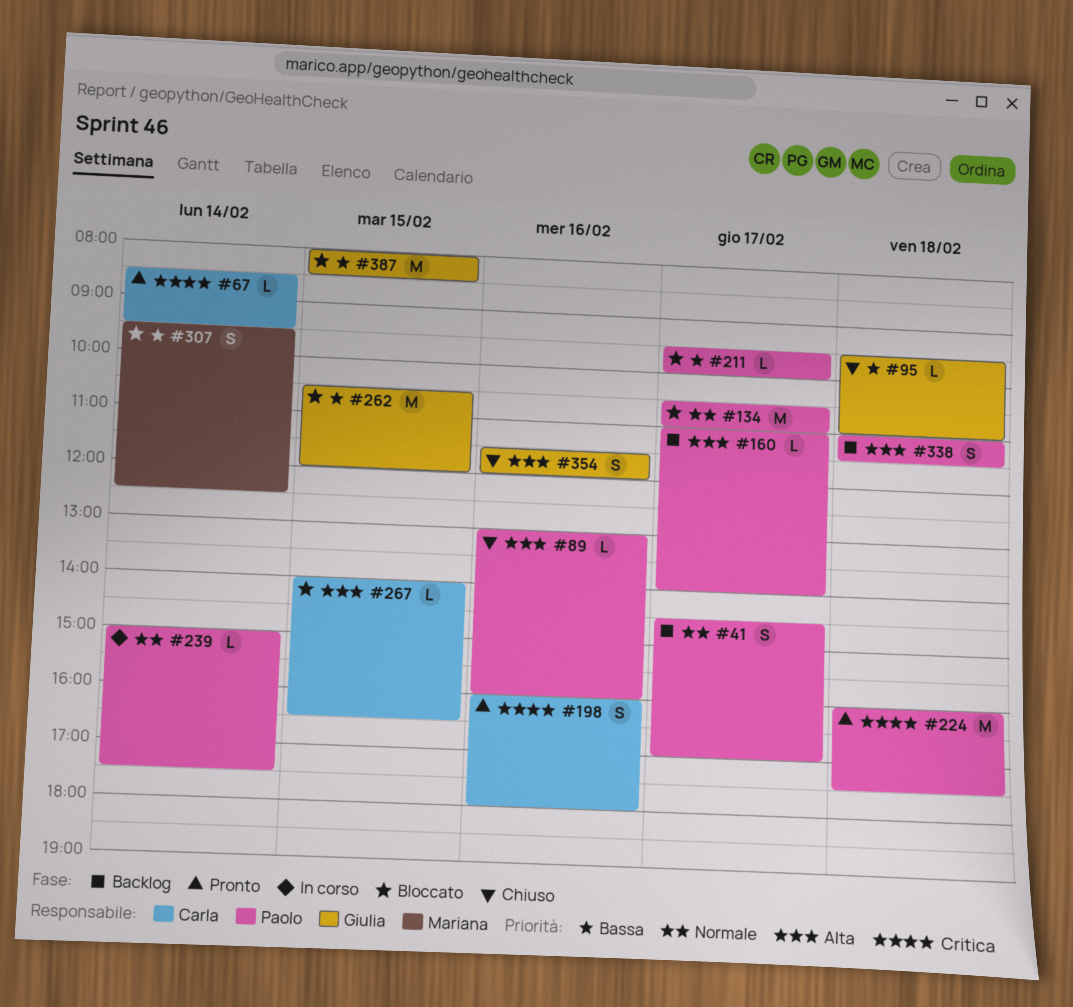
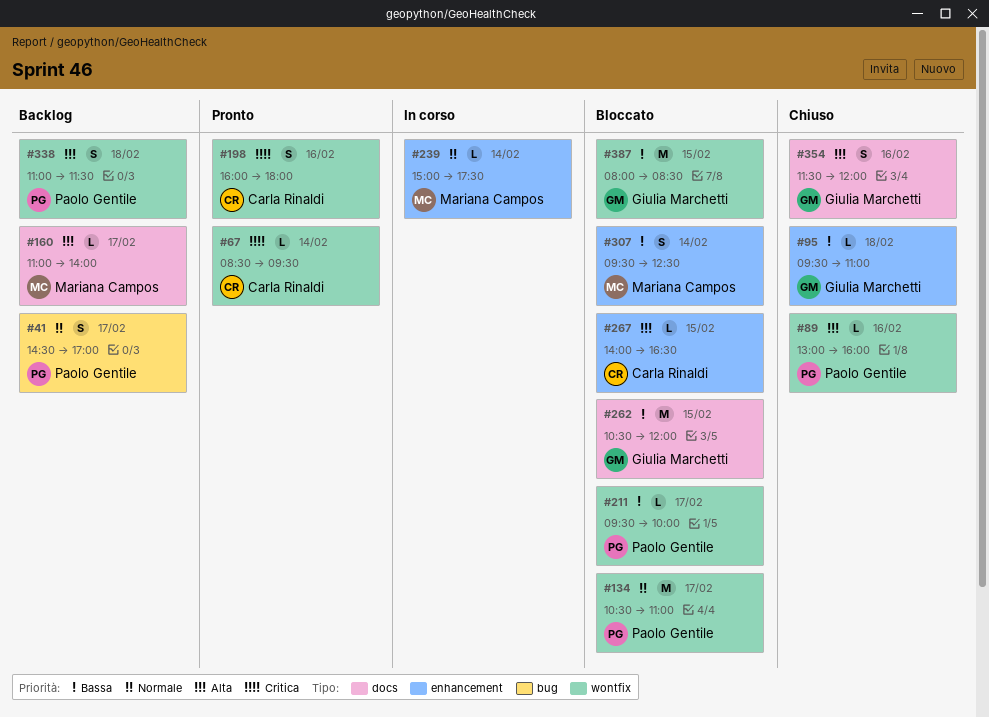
#160, owner: Paolo Gentile -> Mariana Campos
#224: present -> none
#239, owner: Paolo Gentile -> Mariana Campos

